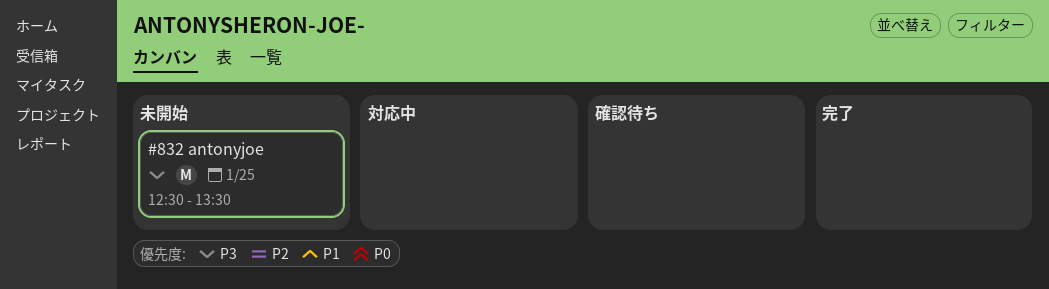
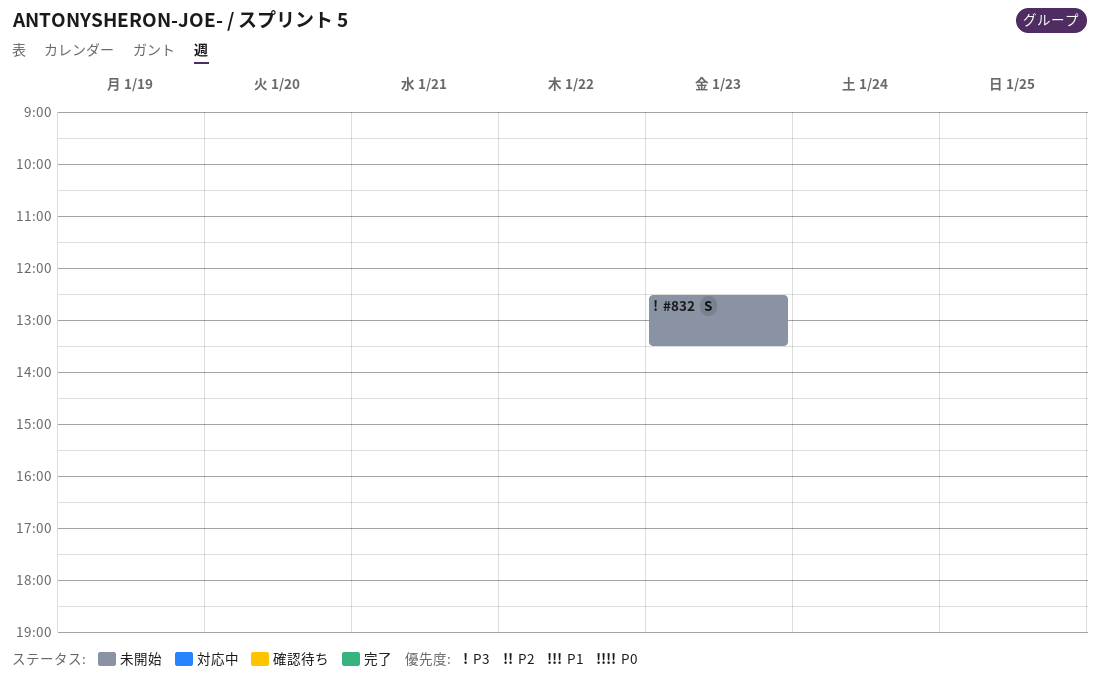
#832, estimate: M -> S
#832, day: Jan 25 -> Jan 23

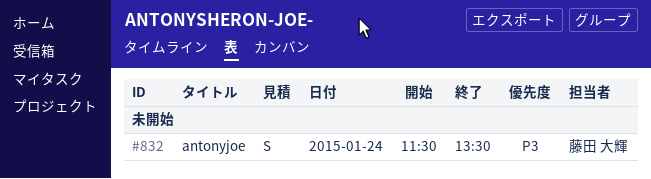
#832, day: Jan 23 -> Jan 24
#832, begins: 12:30 -> 11:30

